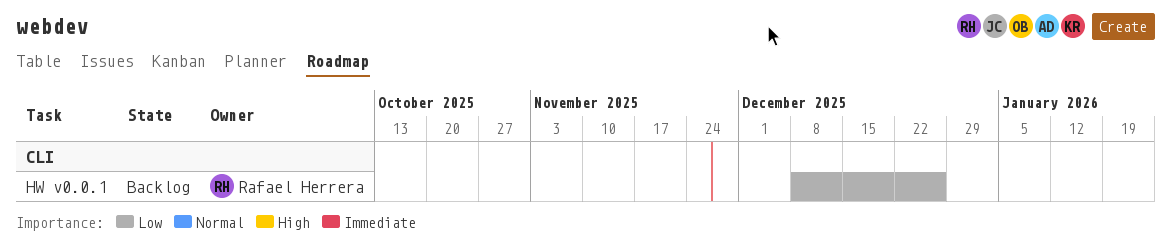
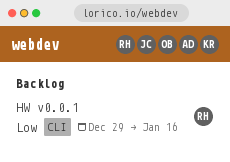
HW v0.0.1, start: Dec 8 -> Dec 29
HW v0.0.1, due: Dec 26 -> Jan 16

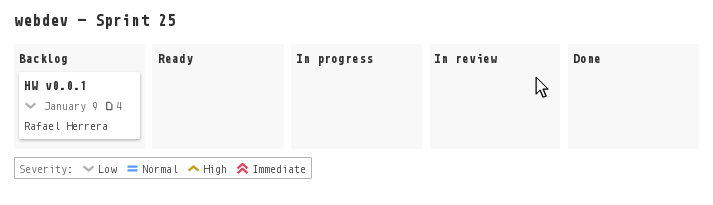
HW v0.0.1, due: Jan 16 -> Jan 9

